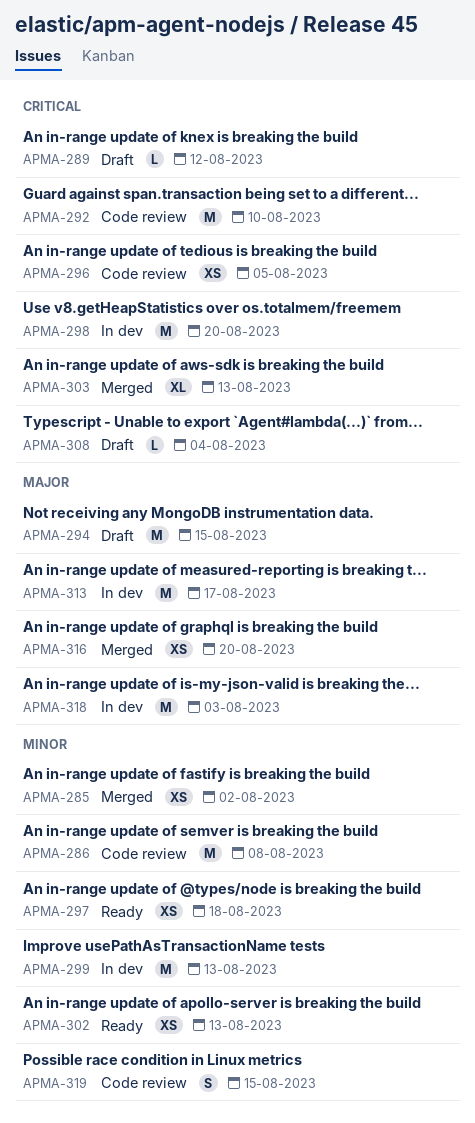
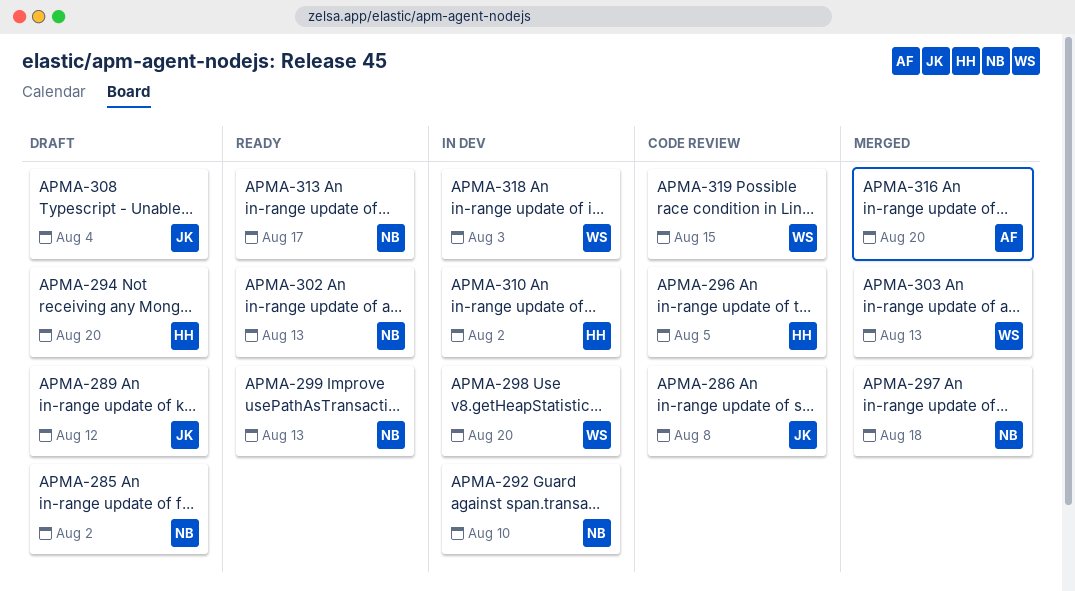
APMA-285, status: Merged -> Draft
APMA-292, status: Code review -> In dev
APMA-294, due: Aug 15 -> Aug 20
APMA-297, status: Ready -> Merged
APMA-299, status: In dev -> Ready
APMA-310: none -> present
APMA-313, status: In dev -> Ready

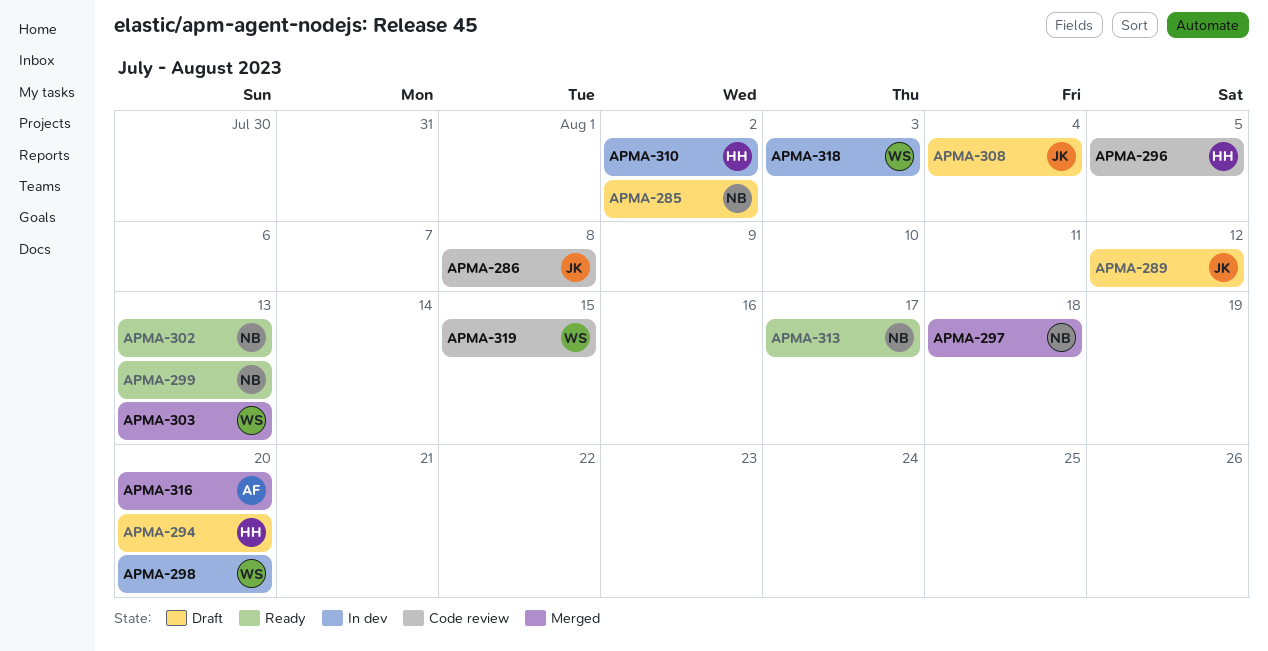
APMA-292: present -> none

